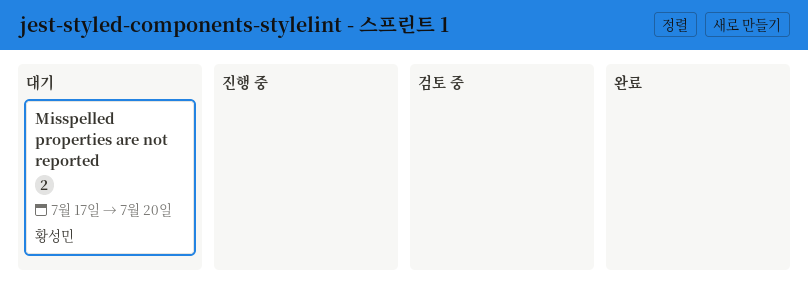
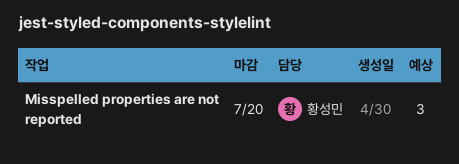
Misspelled properties are not reported, estimate: 2 -> 3

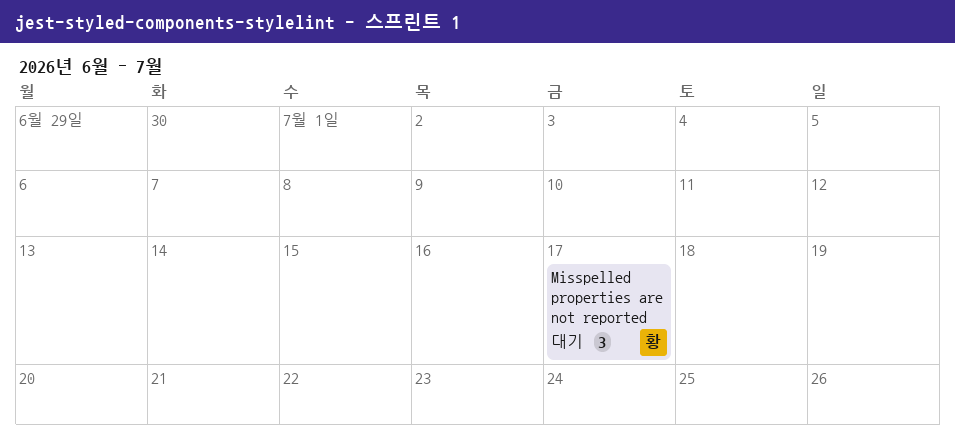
Misspelled properties are not reported, due: Jul 20 -> Jul 17

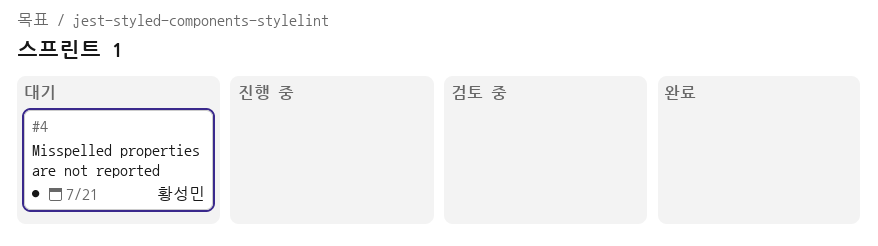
Misspelled properties are not reported, estimate: 3 -> 1
Misspelled properties are not reported, due: Jul 17 -> Jul 21

